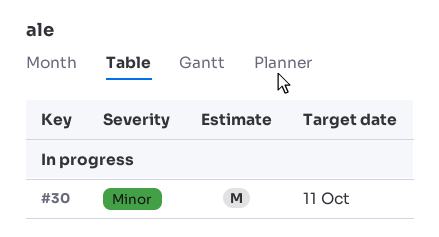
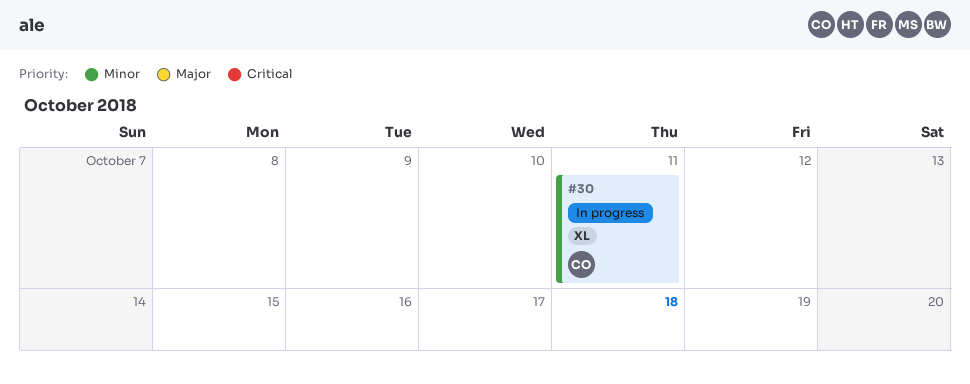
#30, estimate: M -> XL

